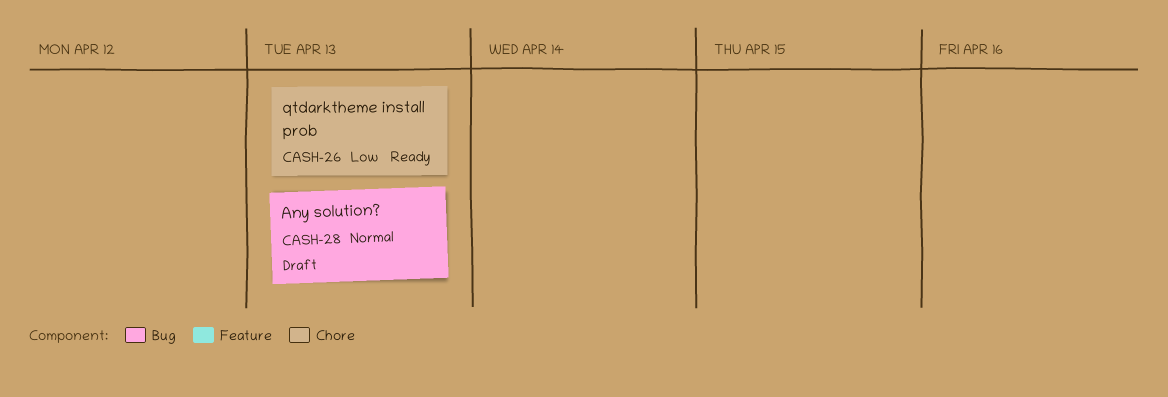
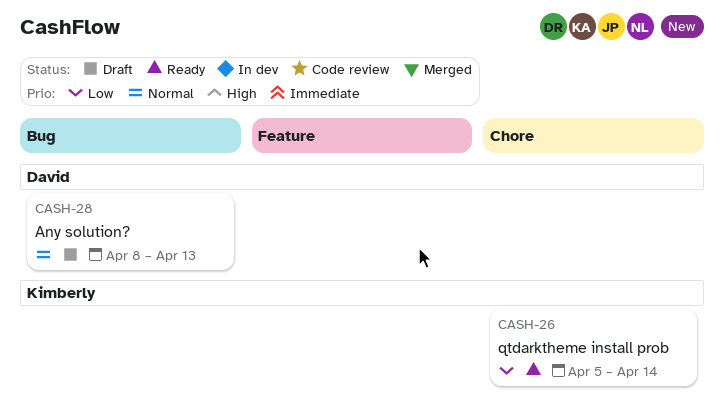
CASH-26, due: Apr 13 -> Apr 14

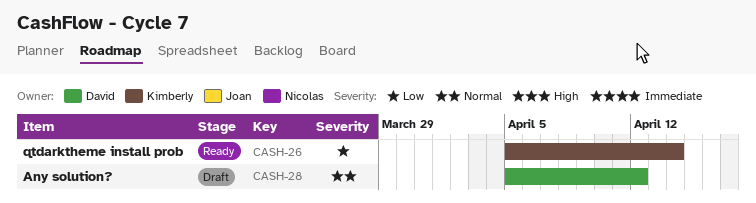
CASH-28, start: Apr 8 -> Apr 5
CASH-28, due: Apr 13 -> Apr 12

